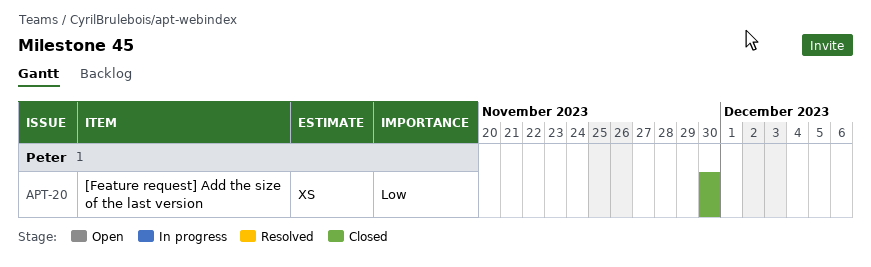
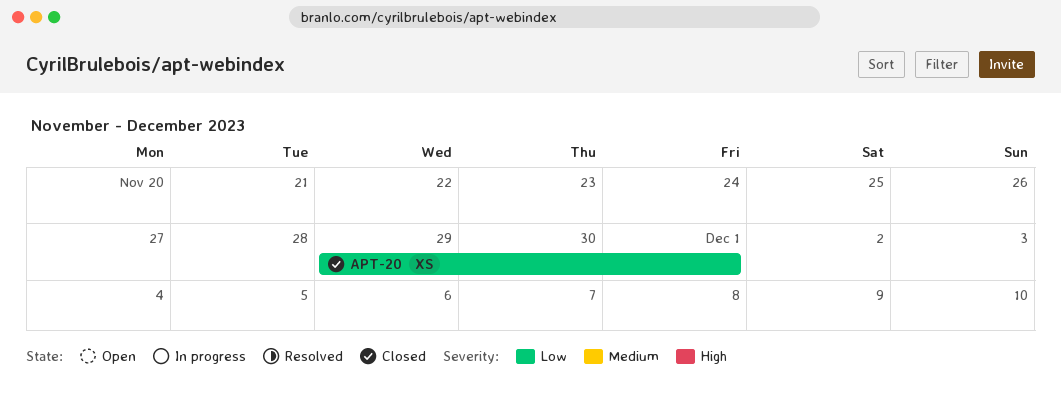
APT-20, start: Nov 30 -> Nov 29
APT-20, due: Nov 30 -> Dec 1

